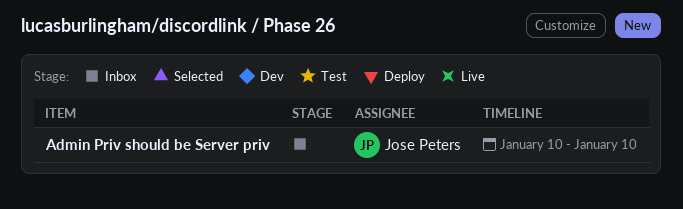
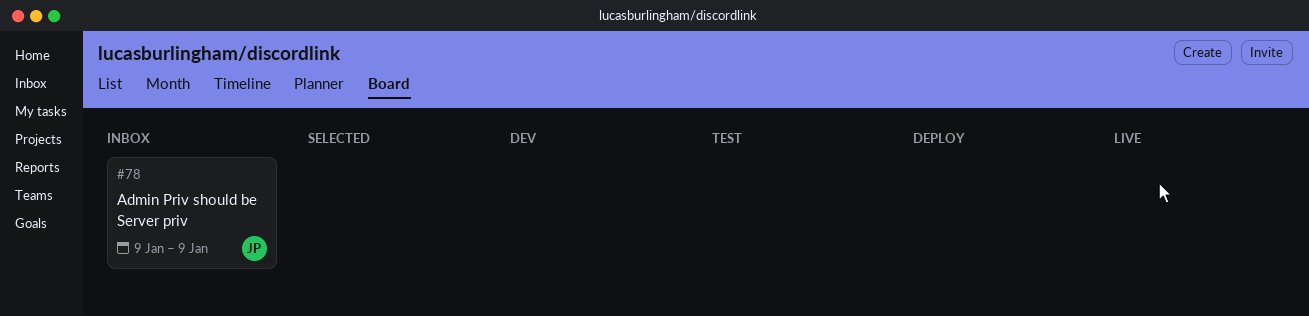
Admin Priv should be Server priv, start: Jan 10 -> Jan 9
Admin Priv should be Server priv, due: Jan 10 -> Jan 9

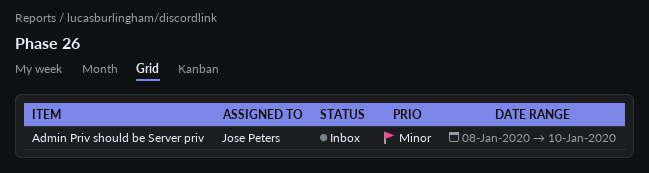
Admin Priv should be Server priv, start: Jan 9 -> Jan 8
Admin Priv should be Server priv, due: Jan 9 -> Jan 10

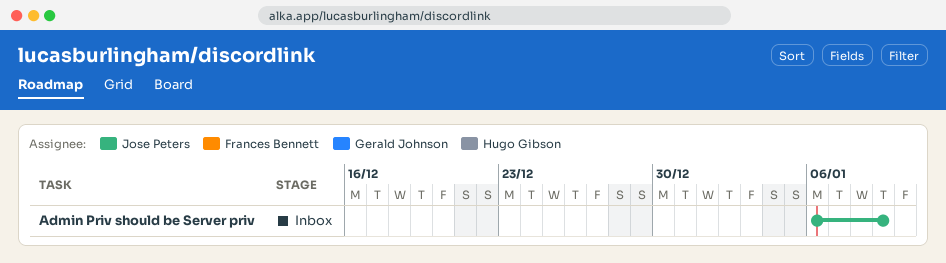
Admin Priv should be Server priv, start: Jan 8 -> Jan 6
Admin Priv should be Server priv, due: Jan 10 -> Jan 9

